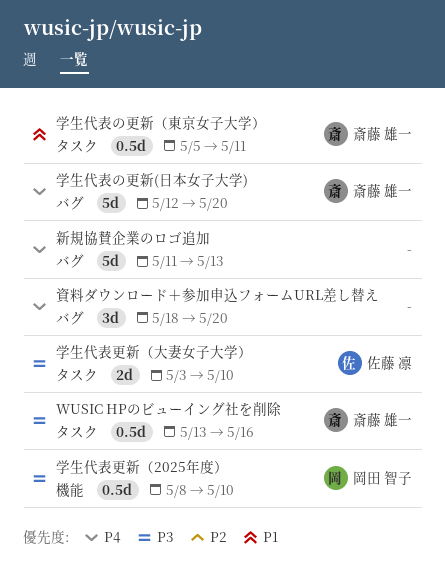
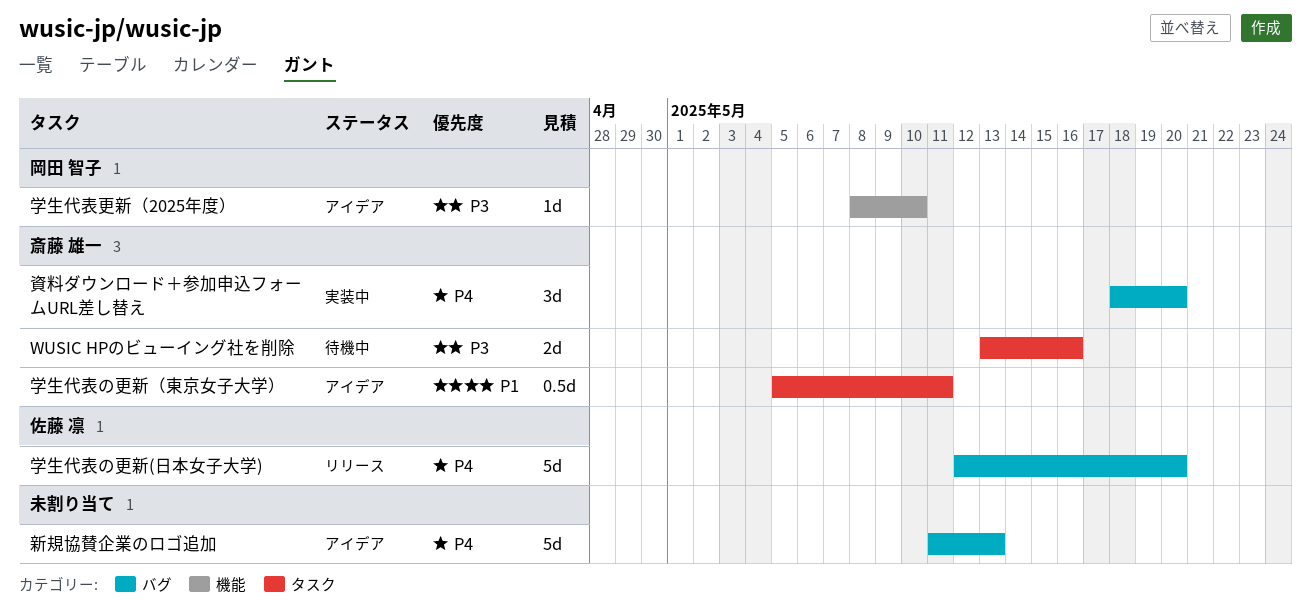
WUSIC HPのビューイング社を削除, estimate: 0.5d -> 2d
学生代表の更新(日本女子大学), owner: 斎藤 雄一 -> 佐藤 凛
学生代表更新（2025年度）, estimate: 0.5d -> 1d
学生代表更新（大妻女子大学）: present -> none
資料ダウンロード＋参加申込フォームURL差し替え, owner: none -> 斎藤 雄一

